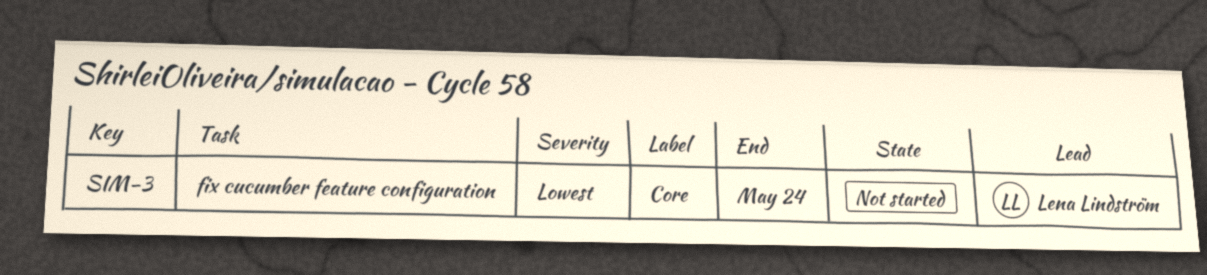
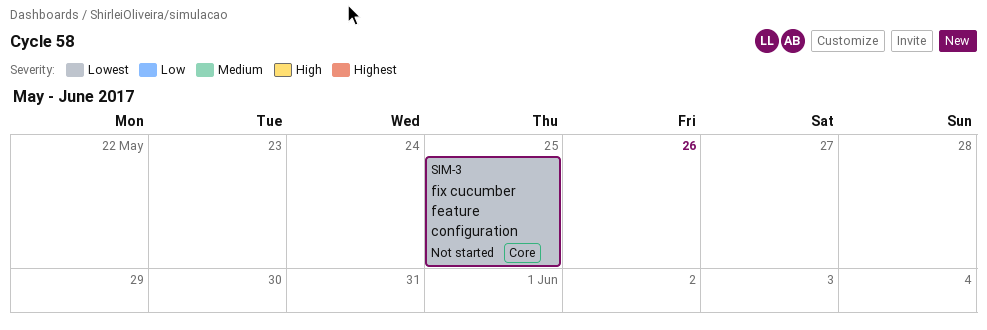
SIM-3, due: May 24 -> May 25

